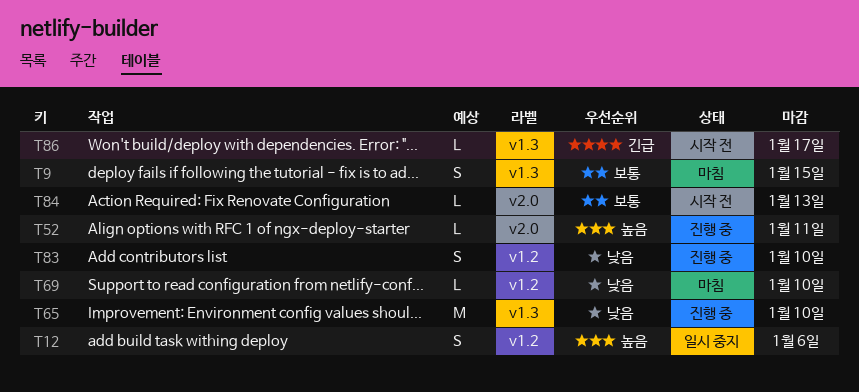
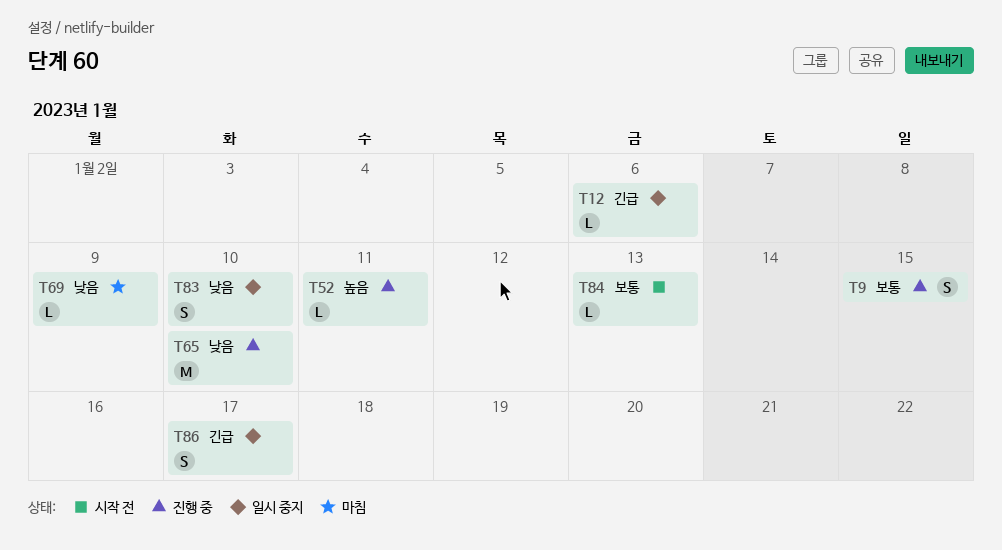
T9, status: 마침 -> 진행 중
T12, priority: 높음 -> 긴급
T12, estimate: S -> L
T69, due: Jan 10 -> Jan 9
T83, status: 진행 중 -> 일시 중지
T86, status: 시작 전 -> 일시 중지
T86, estimate: L -> S

